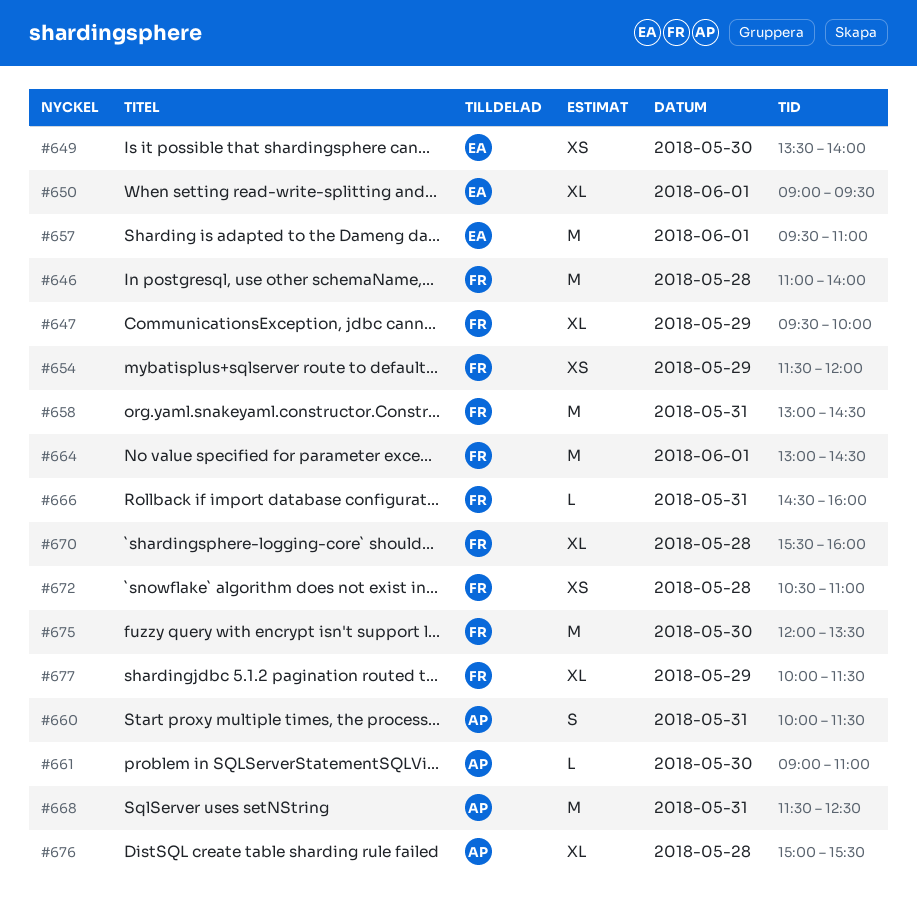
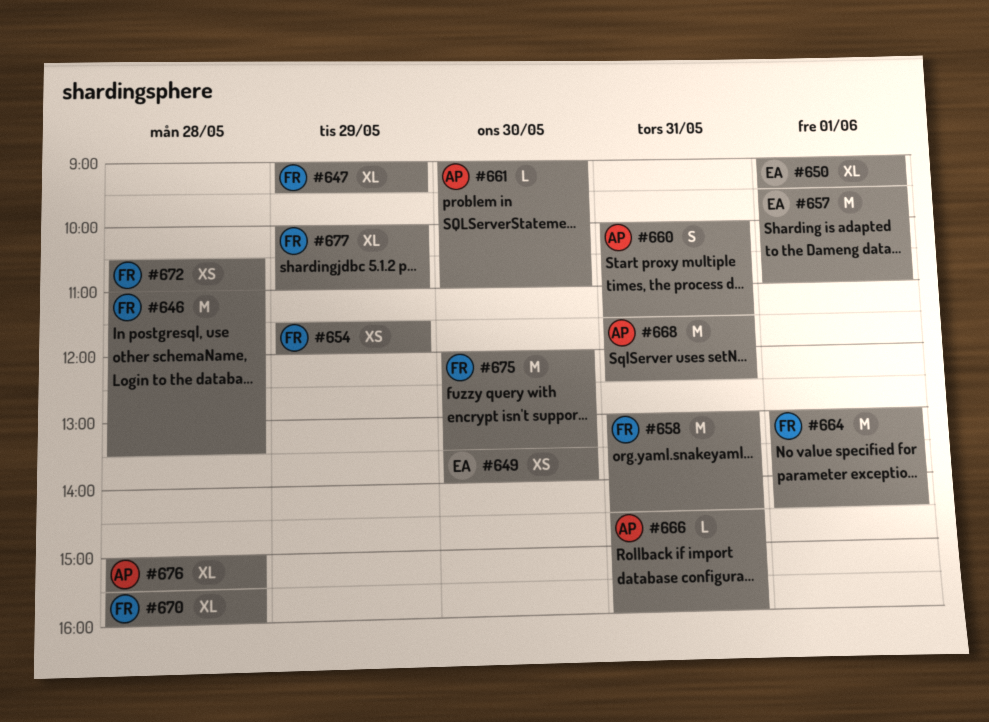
#646, ends: 14:00 -> 13:30
#647, begins: 09:30 -> 09:00
#647, ends: 10:00 -> 09:30
#666, owner: FR -> AP
#677, ends: 11:30 -> 11:00

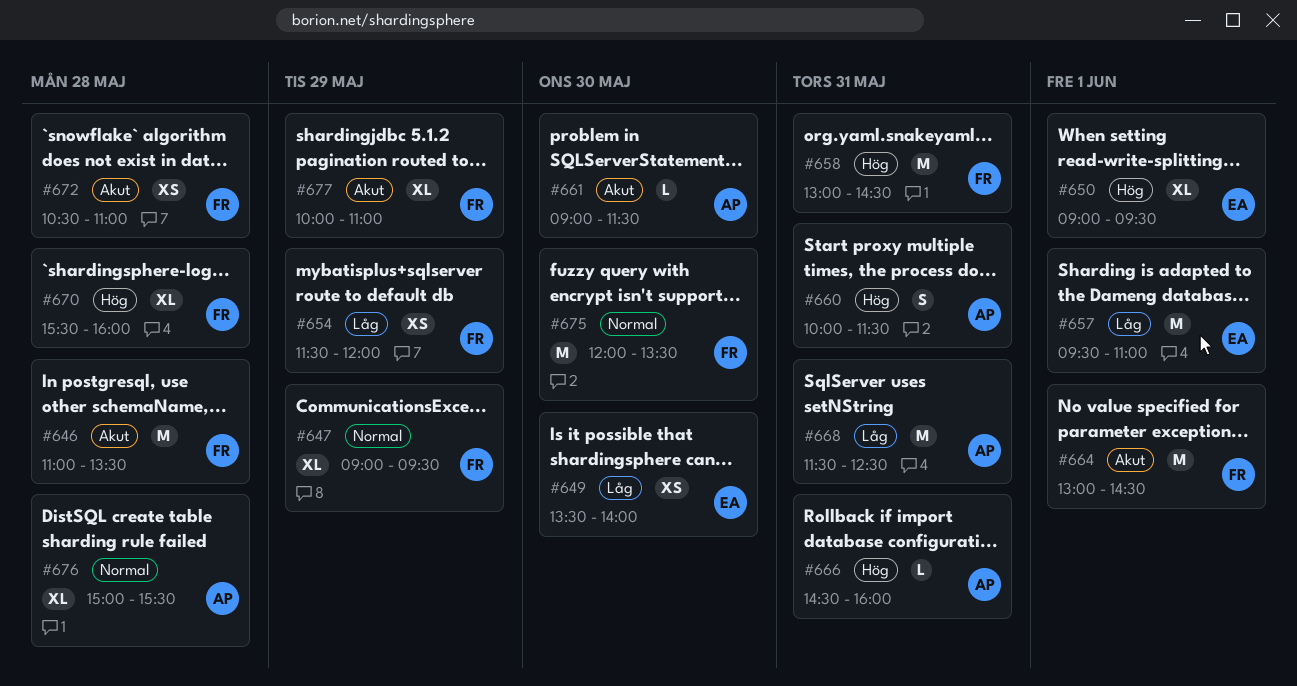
#661, ends: 11:00 -> 11:30

